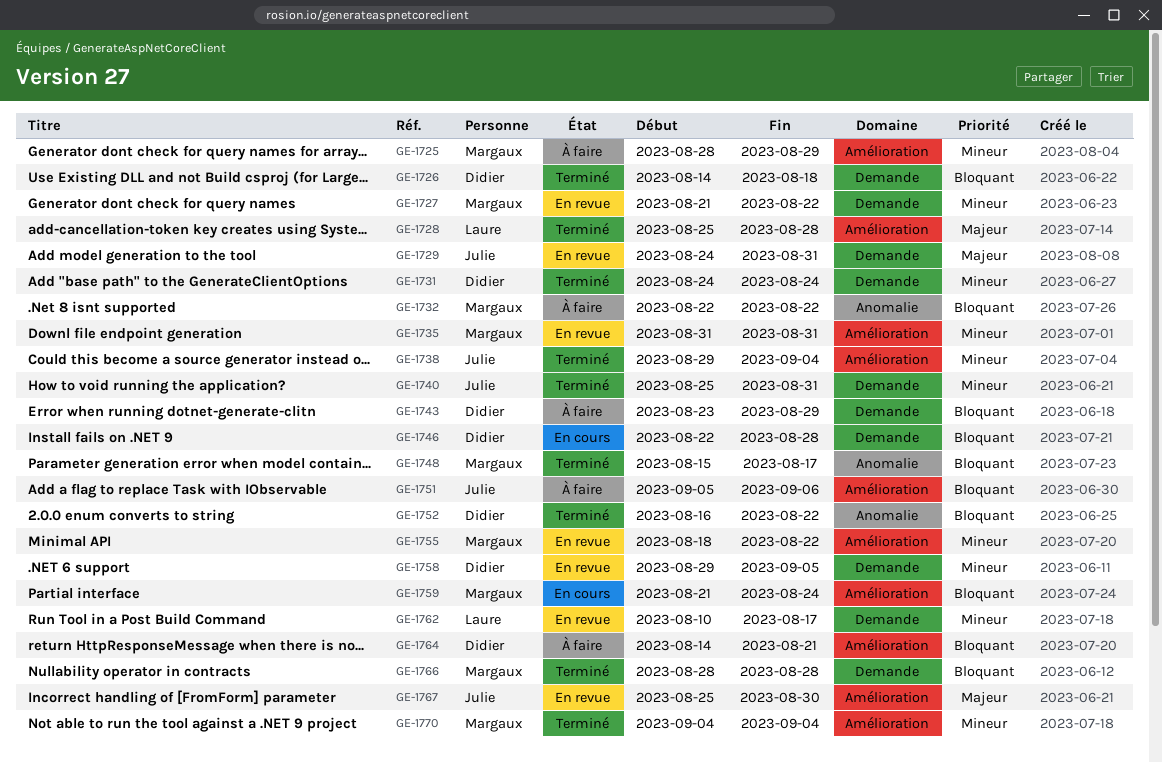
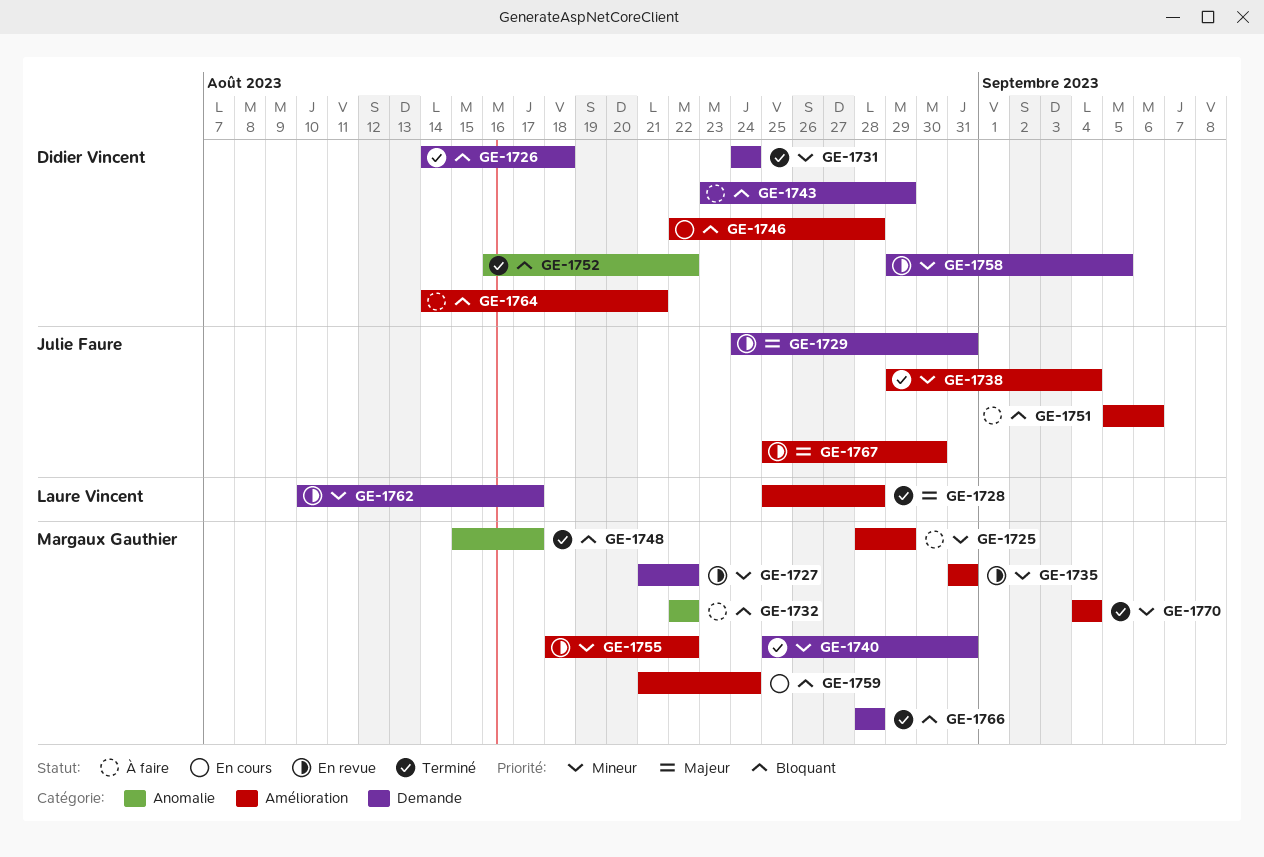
GE-1740, owner: Julie Faure -> Margaux Gauthier
GE-1746, label: Demande -> Amélioration

